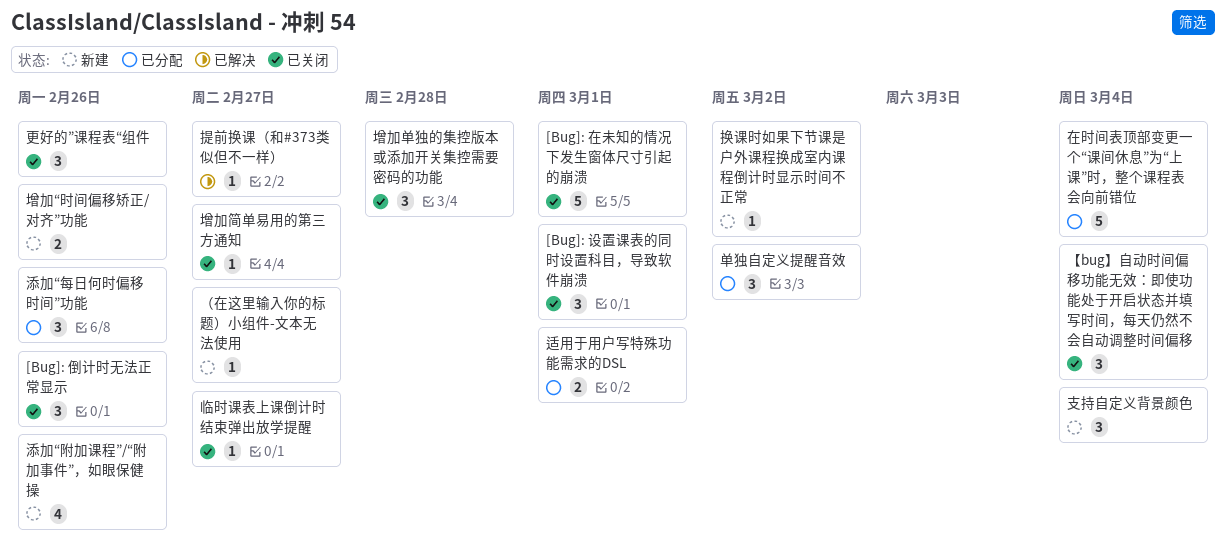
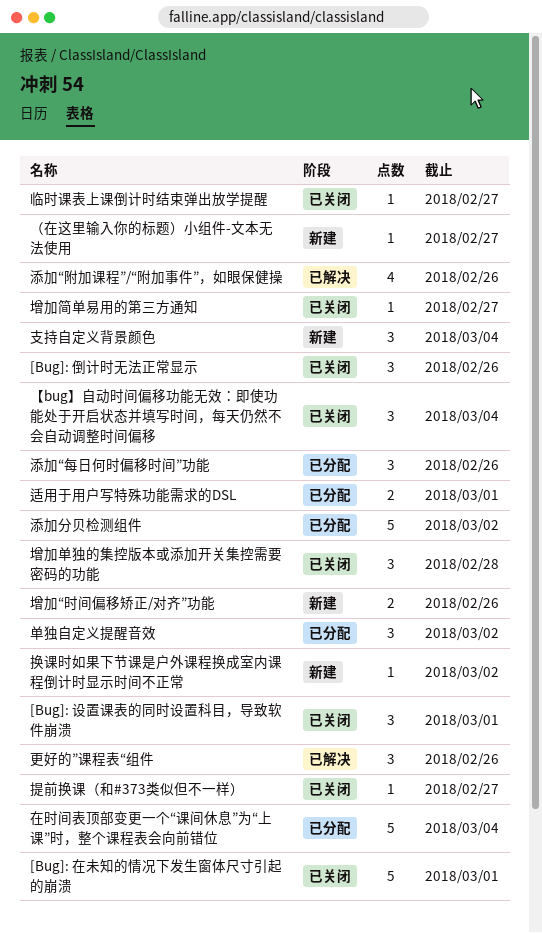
提前换课（和#373类似但不一样）, status: 已解决 -> 已关闭
更好的”课程表“组件, status: 已关闭 -> 已解决
添加“附加课程”/“附加事件”，如眼保健操, status: 新建 -> 已解决
添加分贝检测组件: none -> present

